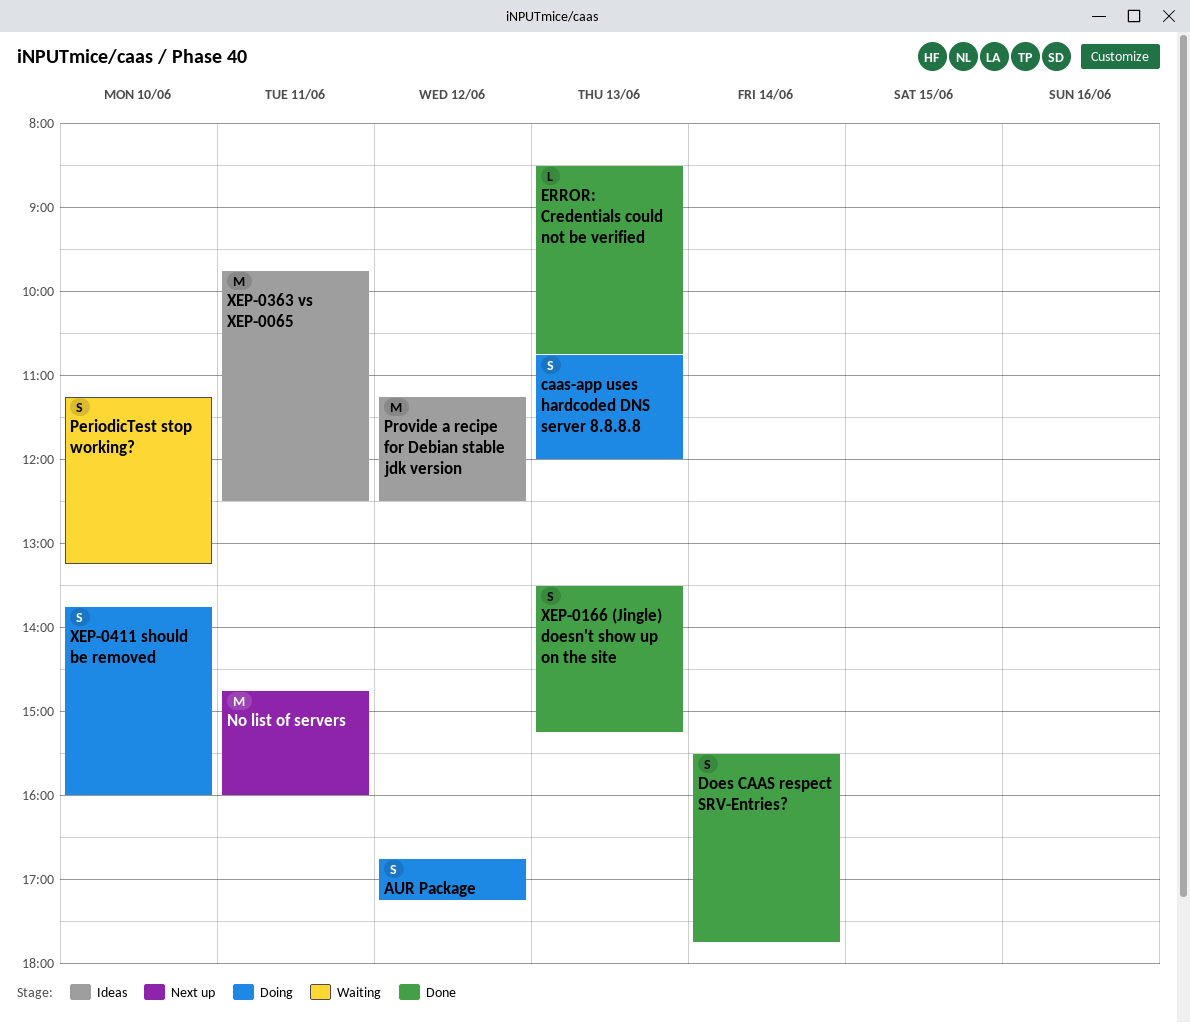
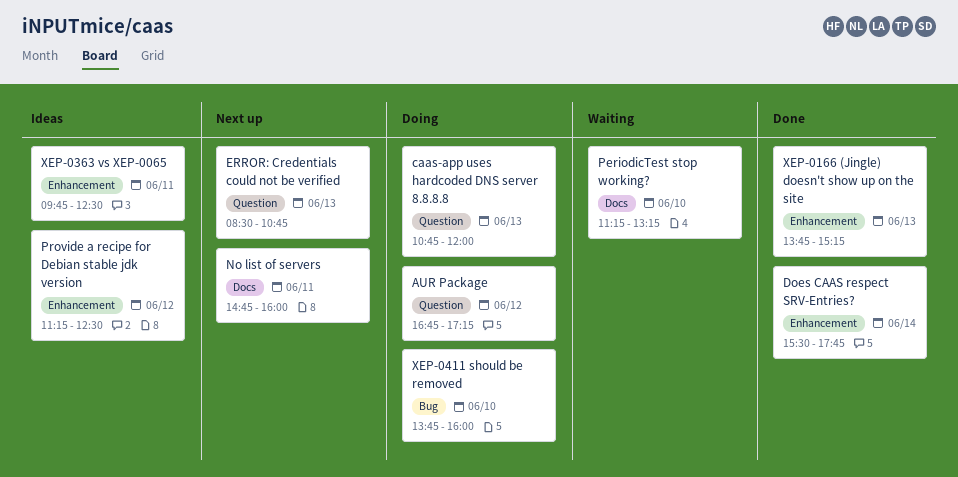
ERROR: Credentials could not be verified, status: Done -> Next up
XEP-0166 (Jingle) doesn't show up on the site, begins: 13:30 -> 13:45

